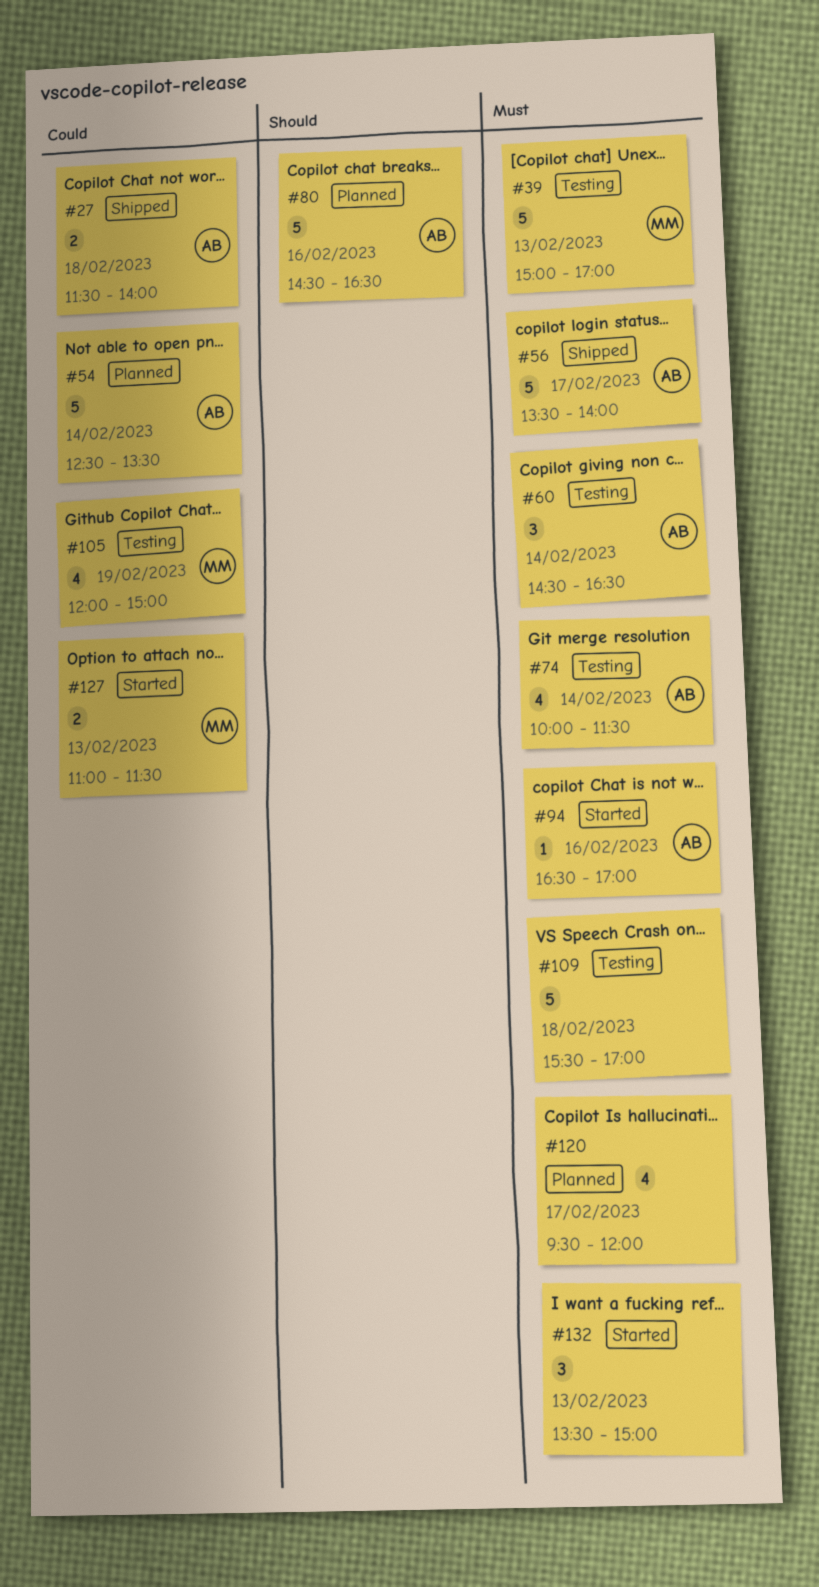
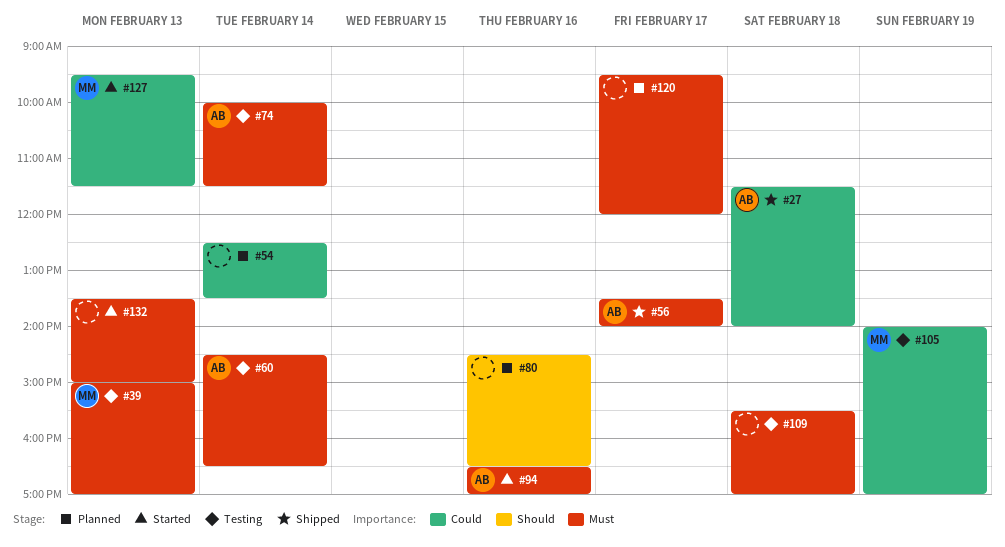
#54, owner: AB -> none
#80, owner: AB -> none
#105, begins: 12:00 -> 14:00
#105, ends: 15:00 -> 17:00
#127, begins: 11:00 -> 09:30

